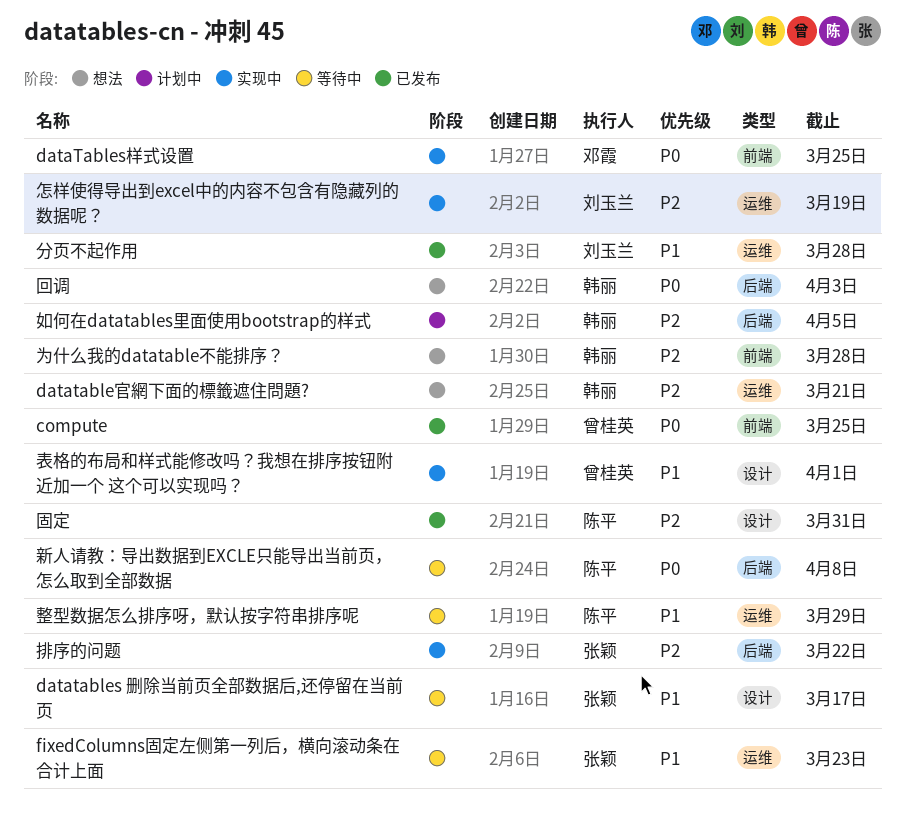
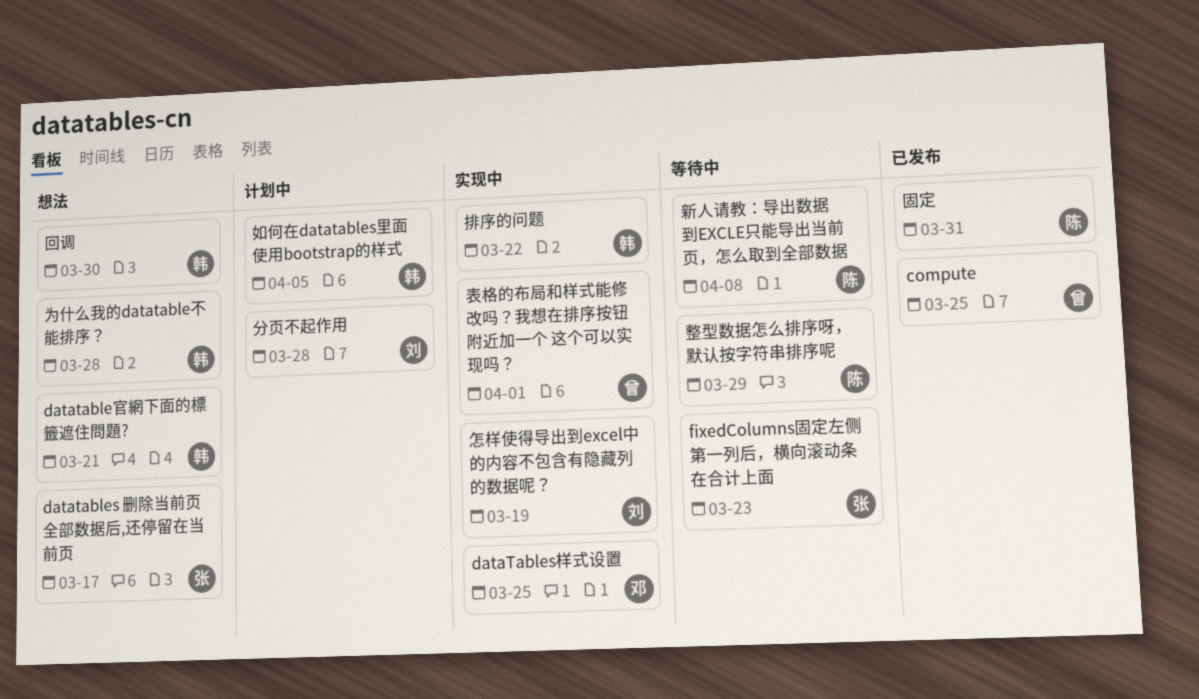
datatables 删除当前页全部数据后,还停留在当前页, status: 等待中 -> 想法
分页不起作用, status: 已发布 -> 计划中
回调, due: Apr 3 -> Mar 30
排序的问题, owner: 张颖 -> 韩丽

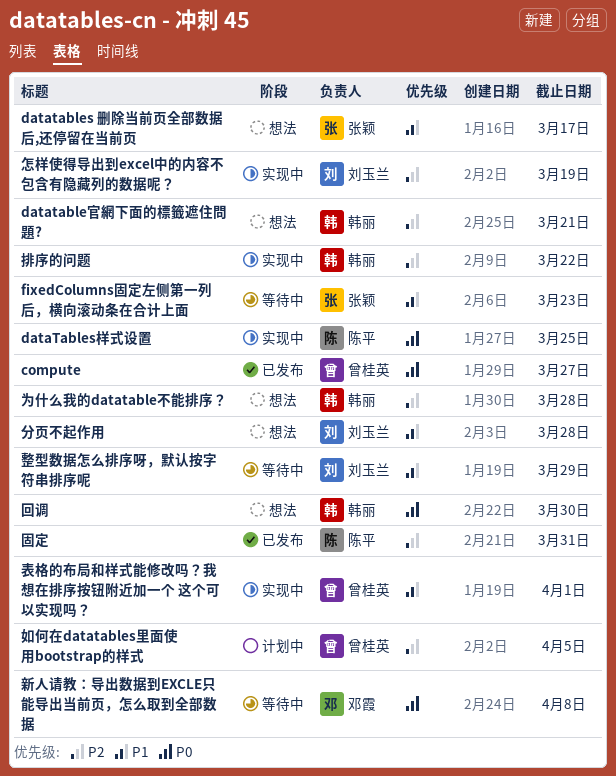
compute, due: Mar 25 -> Mar 27
dataTables样式设置, owner: 邓霞 -> 陈平
分页不起作用, status: 计划中 -> 想法
如何在datatables里面使用bootstrap的样式, owner: 韩丽 -> 曾桂英
整型数据怎么排序呀，默认按字符串排序呢, owner: 陈平 -> 刘玉兰
新人请教：导出数据到EXCLE只能导出当前页，怎么取到全部数据, owner: 陈平 -> 邓霞

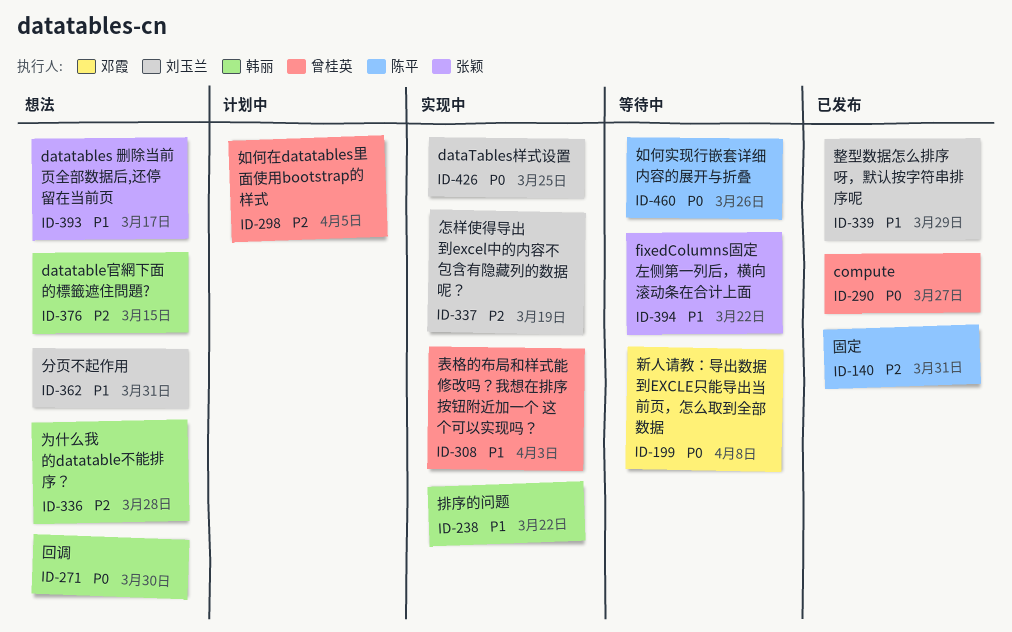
dataTables样式设置, owner: 陈平 -> 刘玉兰
datatable官網下面的標籤遮住問題?, due: Mar 21 -> Mar 15
fixedColumns固定左侧第一列后，横向滚动条在合计上面, due: Mar 23 -> Mar 22
分页不起作用, due: Mar 28 -> Mar 31
如何实现行嵌套详细内容的展开与折叠: none -> present
排序的问题, priority: P2 -> P1
整型数据怎么排序呀，默认按字符串排序呢, status: 等待中 -> 已发布
表格的布局和样式能修改吗？我想在排序按钮附近加一个 这个可以实现吗？, due: Apr 1 -> Apr 3

